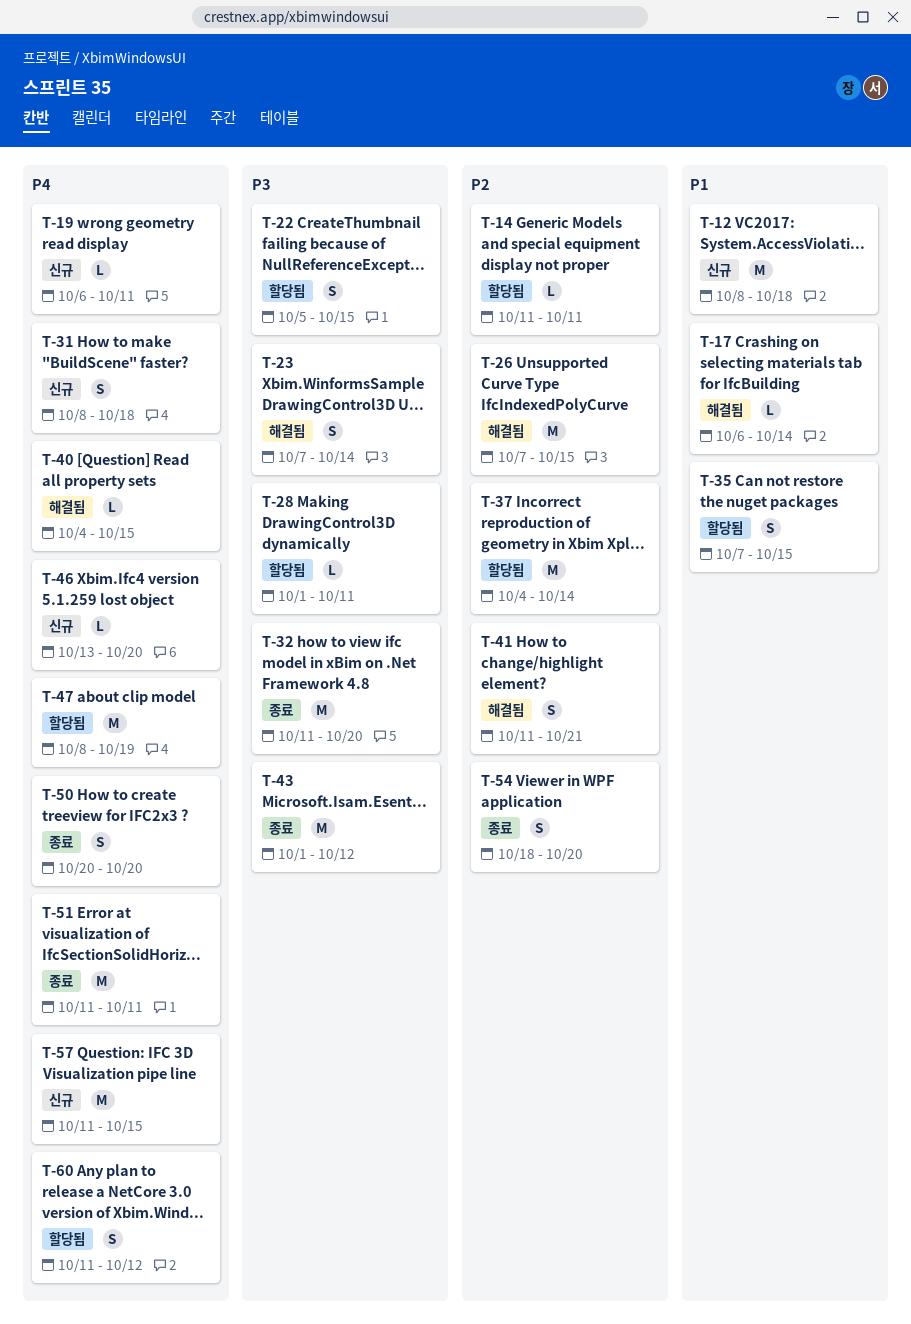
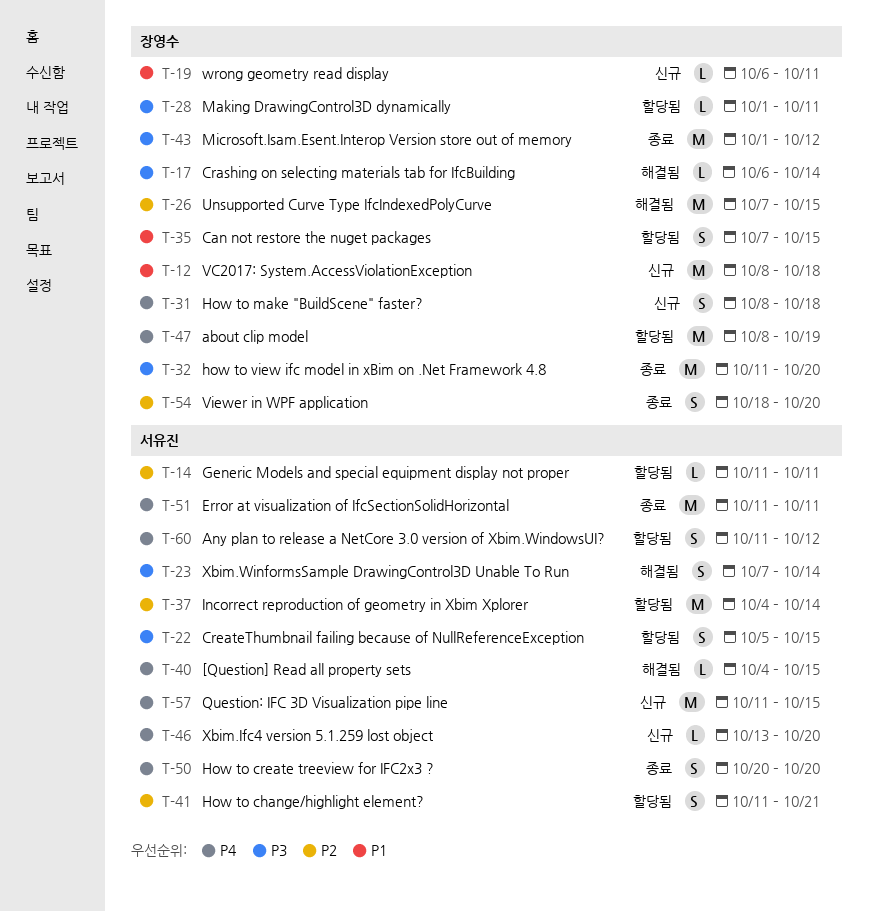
T-17, priority: P1 -> P3
T-19, priority: P4 -> P1
T-41, status: 해결됨 -> 할당됨

